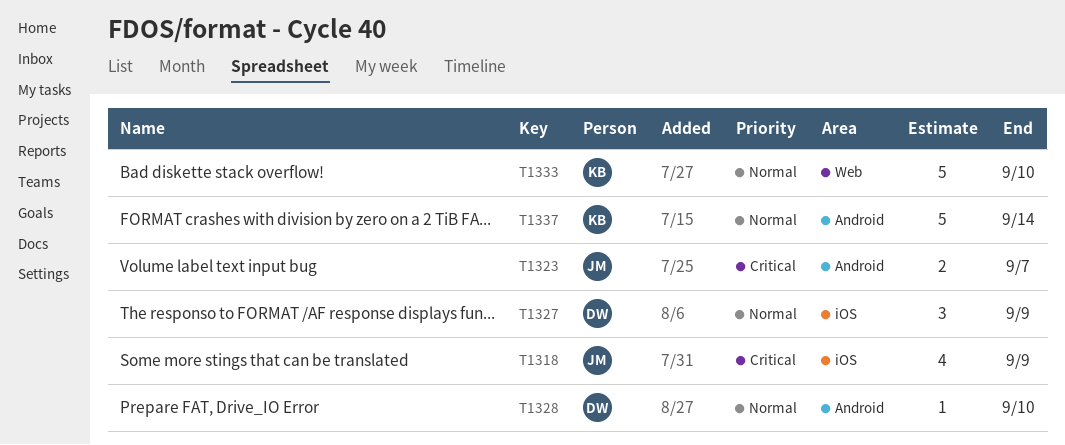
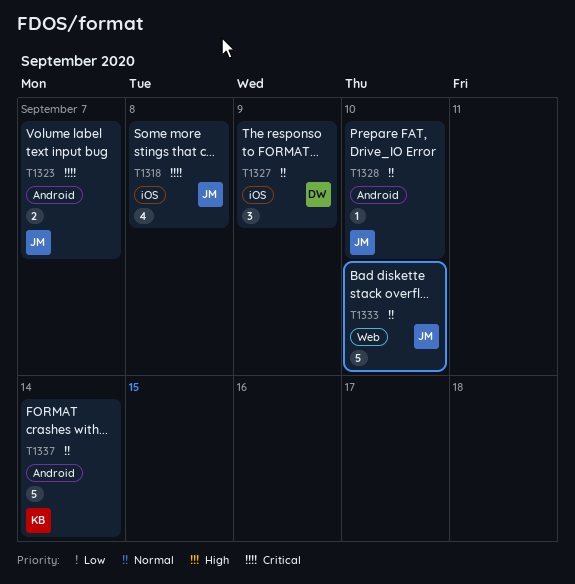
T1318, due: Sep 9 -> Sep 8
T1328, owner: DW -> JM
T1333, owner: KB -> JM

